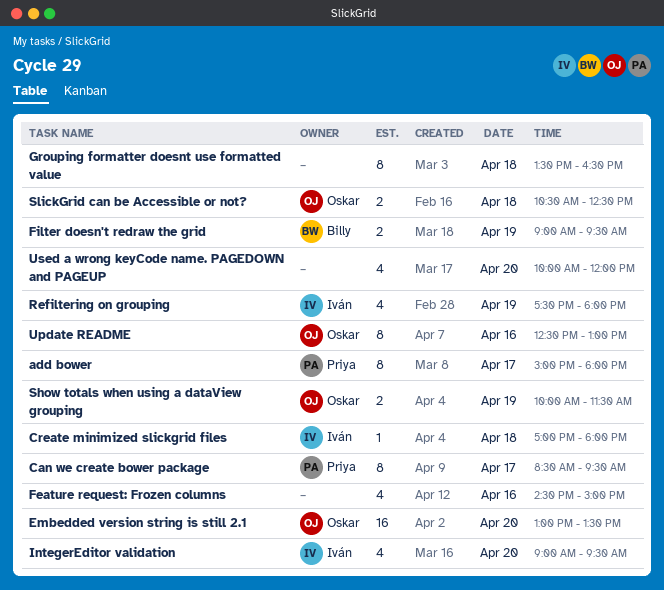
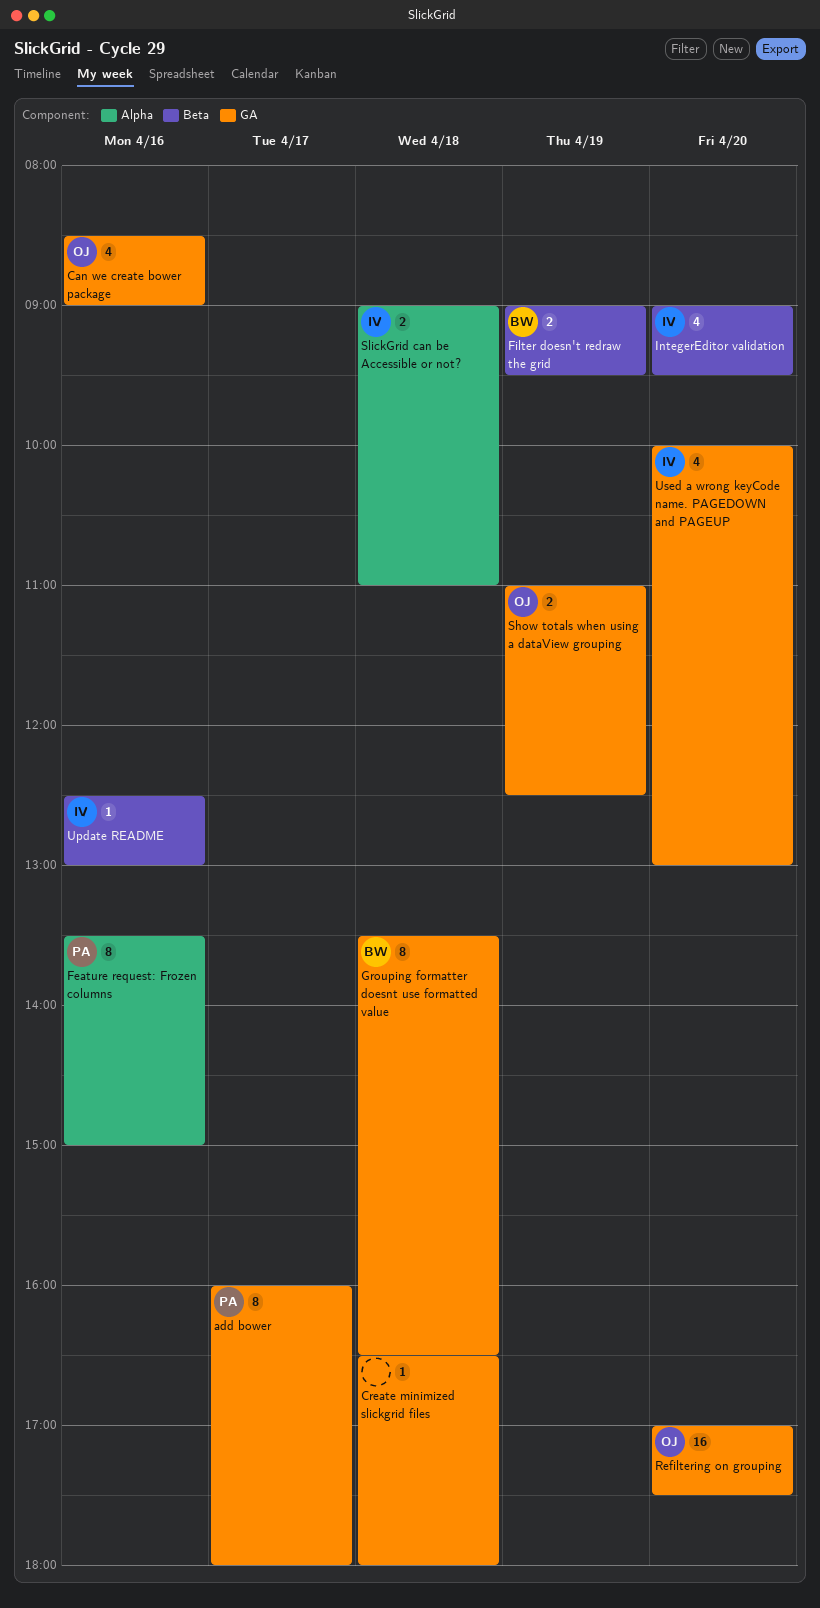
add bower, begins: 15:00 -> 16:00
Can we create bower package, owner: Priya -> Oskar
Can we create bower package, estimate: 8 -> 4
Can we create bower package, day: Apr 17 -> Apr 16
Can we create bower package, ends: 09:30 -> 09:00
Create minimized slickgrid files, owner: Iván -> none
Create minimized slickgrid files, begins: 17:00 -> 16:30
Embedded version string is still 2.1: present -> none
Feature request: Frozen columns, owner: none -> Priya
Feature request: Frozen columns, estimate: 4 -> 8
Feature request: Frozen columns, begins: 14:30 -> 13:30
Grouping formatter doesnt use formatted value, owner: none -> Billy
Refiltering on grouping, owner: Iván -> Oskar
Refiltering on grouping, estimate: 4 -> 16
Refiltering on grouping, day: Apr 19 -> Apr 20
Refiltering on grouping, begins: 17:30 -> 17:00
Refiltering on grouping, ends: 18:00 -> 17:30
Show totals when using a dataView grouping, begins: 10:00 -> 11:00
Show totals when using a dataView grouping, ends: 11:30 -> 12:30
SlickGrid can be Accessible or not?, owner: Oskar -> Iván
SlickGrid can be Accessible or not?, begins: 10:30 -> 09:00
SlickGrid can be Accessible or not?, ends: 12:30 -> 11:00
Update README, owner: Oskar -> Iván
Update README, estimate: 8 -> 1
Used a wrong keyCode name. PAGEDOWN and PAGEUP, owner: none -> Iván
Used a wrong keyCode name. PAGEDOWN and PAGEUP, ends: 12:00 -> 13:00

